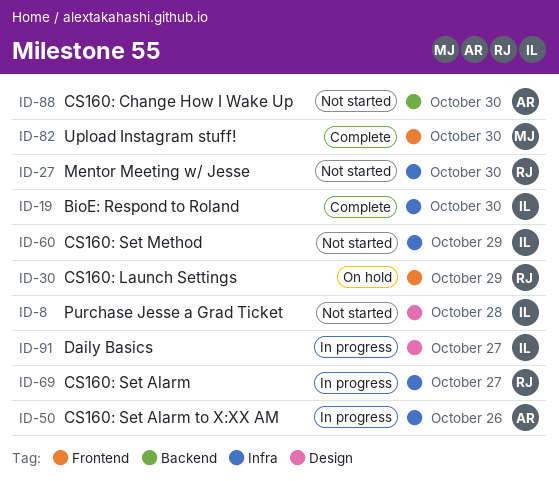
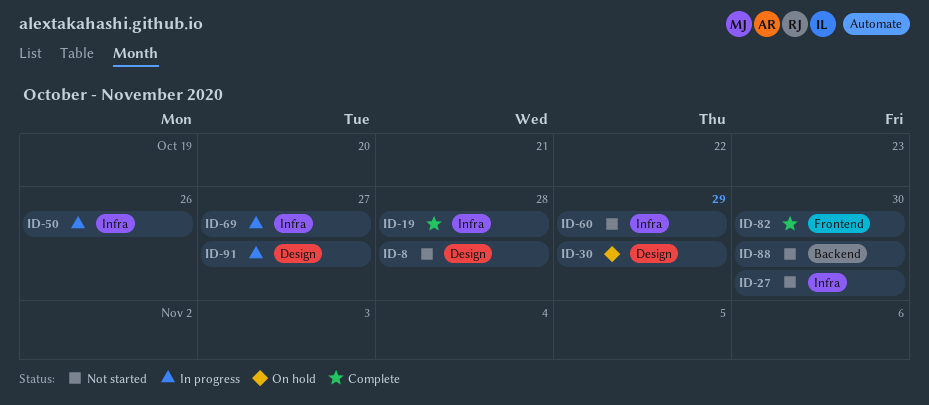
ID-19, due: Oct 30 -> Oct 28
ID-30, label: Frontend -> Design

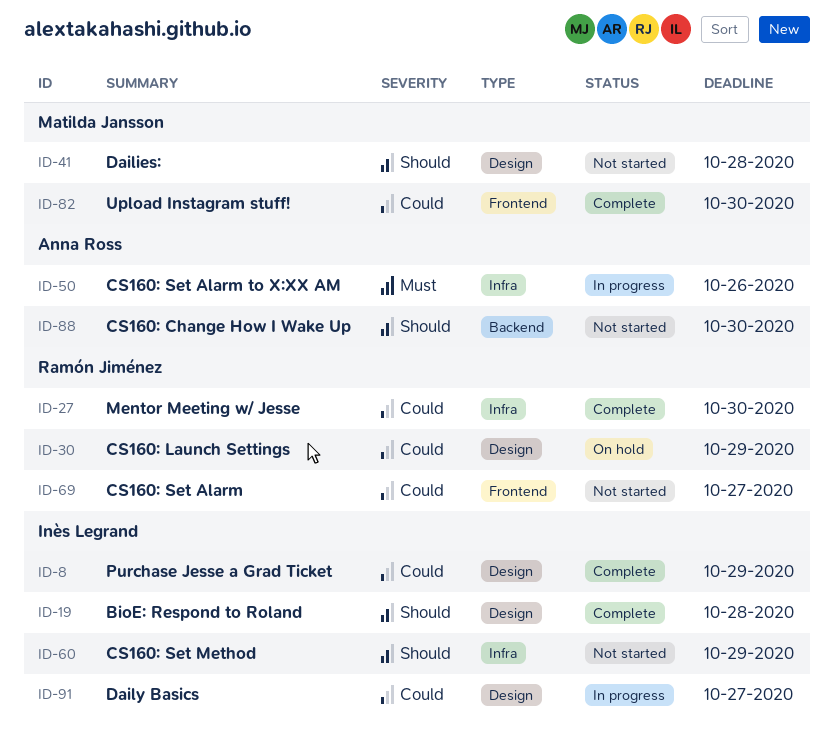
ID-8, status: Not started -> Complete
ID-8, due: Oct 28 -> Oct 29
ID-19, label: Infra -> Design
ID-27, status: Not started -> Complete
ID-41: none -> present
ID-69, status: In progress -> Not started
ID-69, label: Infra -> Frontend

